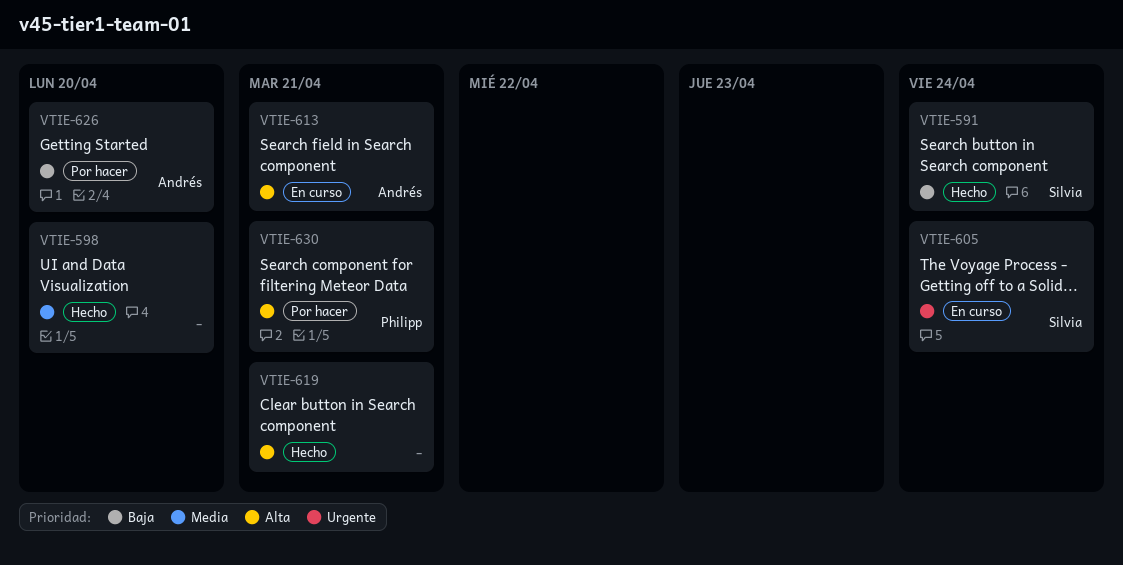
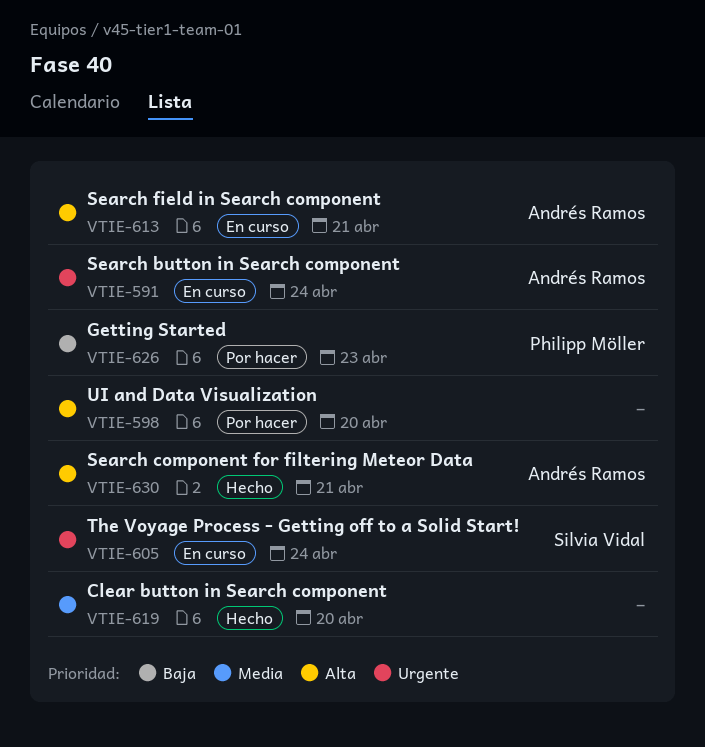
VTIE-591, status: Hecho -> En curso
VTIE-591, owner: Silvia Vidal -> Andrés Ramos
VTIE-591, priority: Baja -> Urgente
VTIE-598, status: Hecho -> Por hacer
VTIE-598, priority: Media -> Alta
VTIE-619, priority: Alta -> Media
VTIE-619, due: Apr 21 -> Apr 20
VTIE-626, owner: Andrés Ramos -> Philipp Möller
VTIE-626, due: Apr 20 -> Apr 23
VTIE-630, status: Por hacer -> Hecho
VTIE-630, owner: Philipp Möller -> Andrés Ramos

